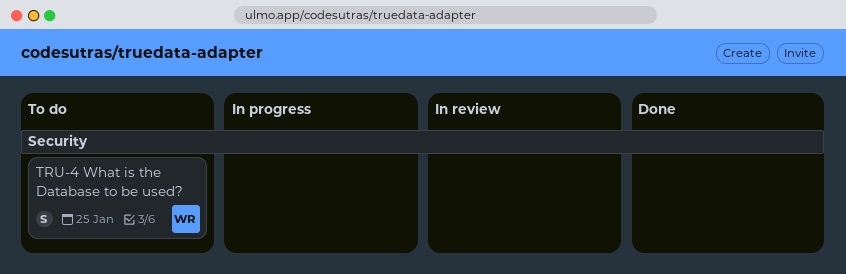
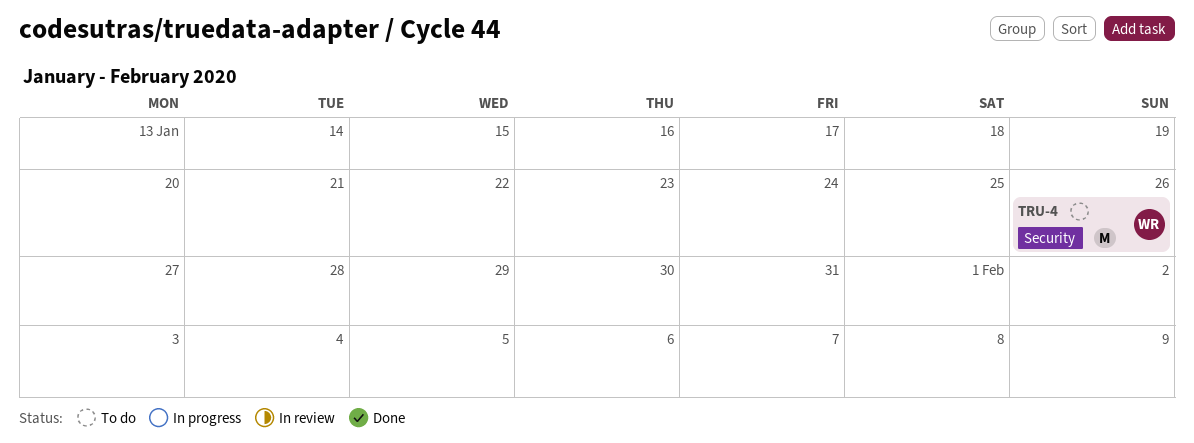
TRU-4, estimate: S -> M
TRU-4, due: Jan 25 -> Jan 26

